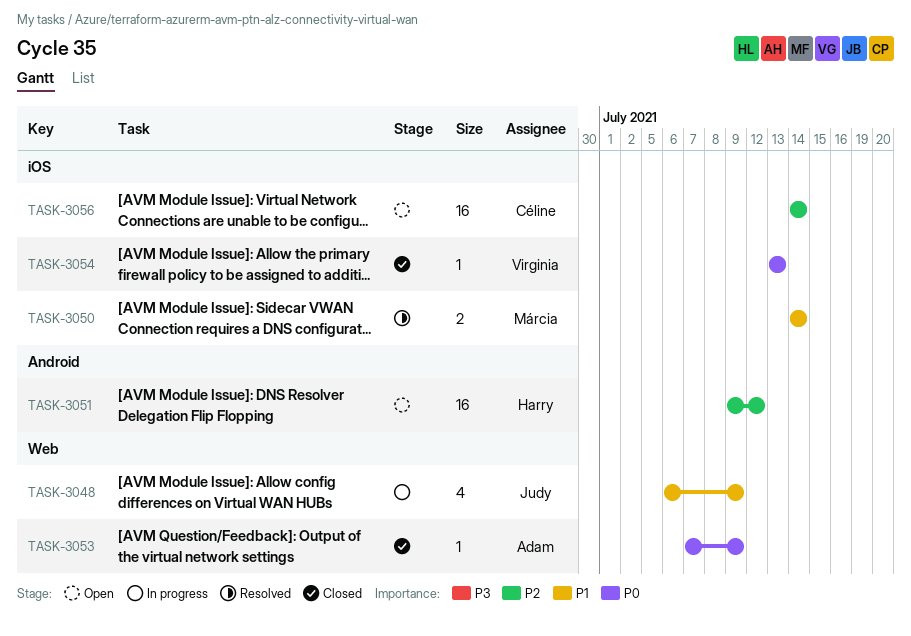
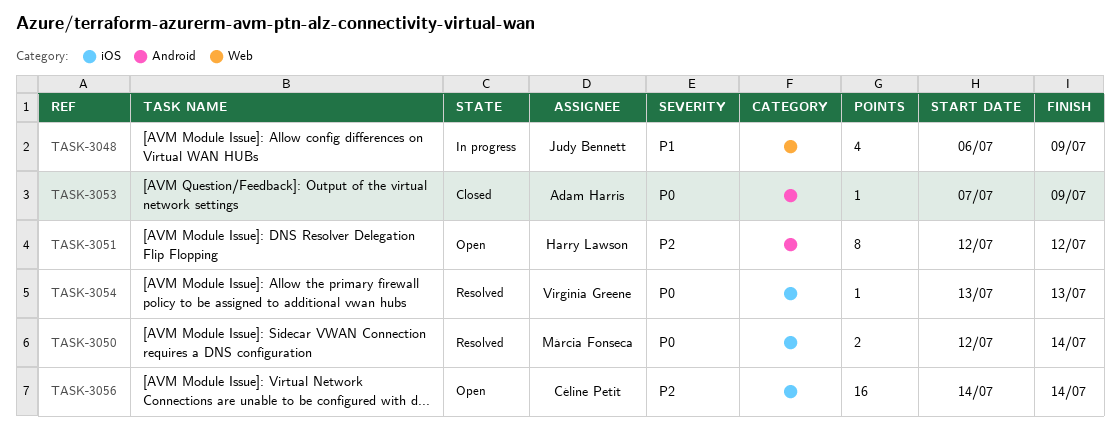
TASK-3050, priority: P1 -> P0
TASK-3050, start: Jul 14 -> Jul 12
TASK-3051, estimate: 16 -> 8
TASK-3051, start: Jul 9 -> Jul 12
TASK-3053, label: Web -> Android
TASK-3054, status: Closed -> Resolved

